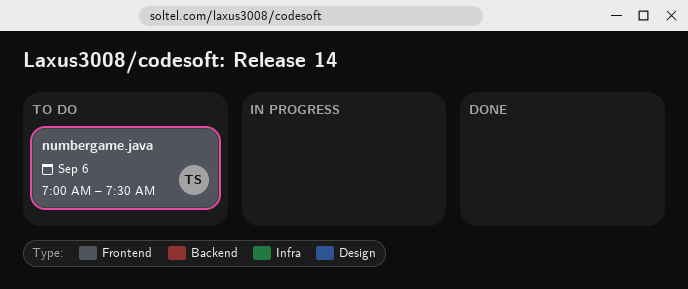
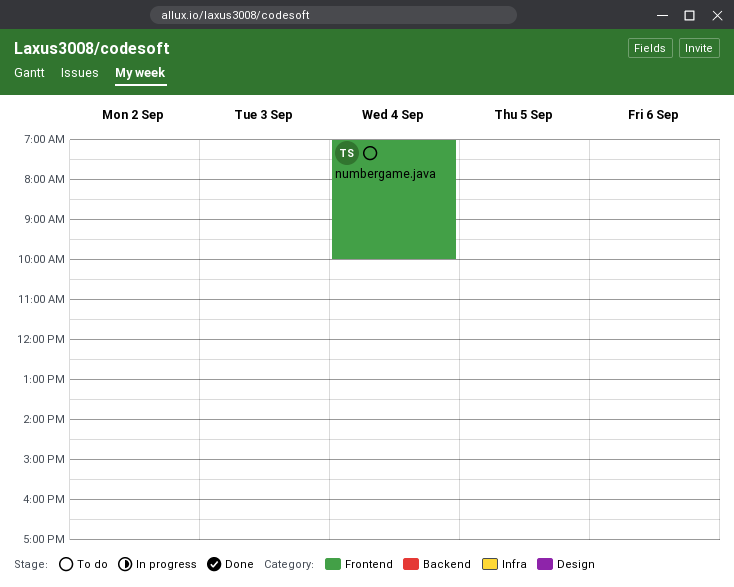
numbergame.java, day: Sep 6 -> Sep 4
numbergame.java, ends: 07:30 -> 10:00

